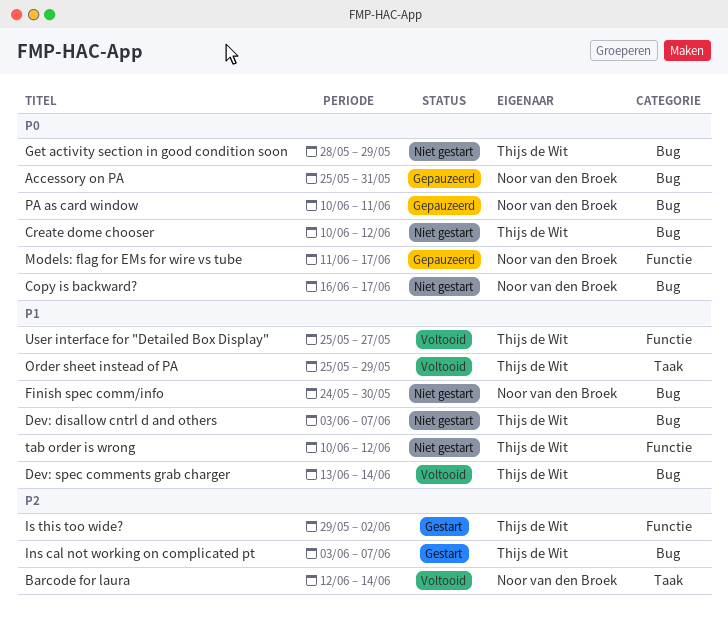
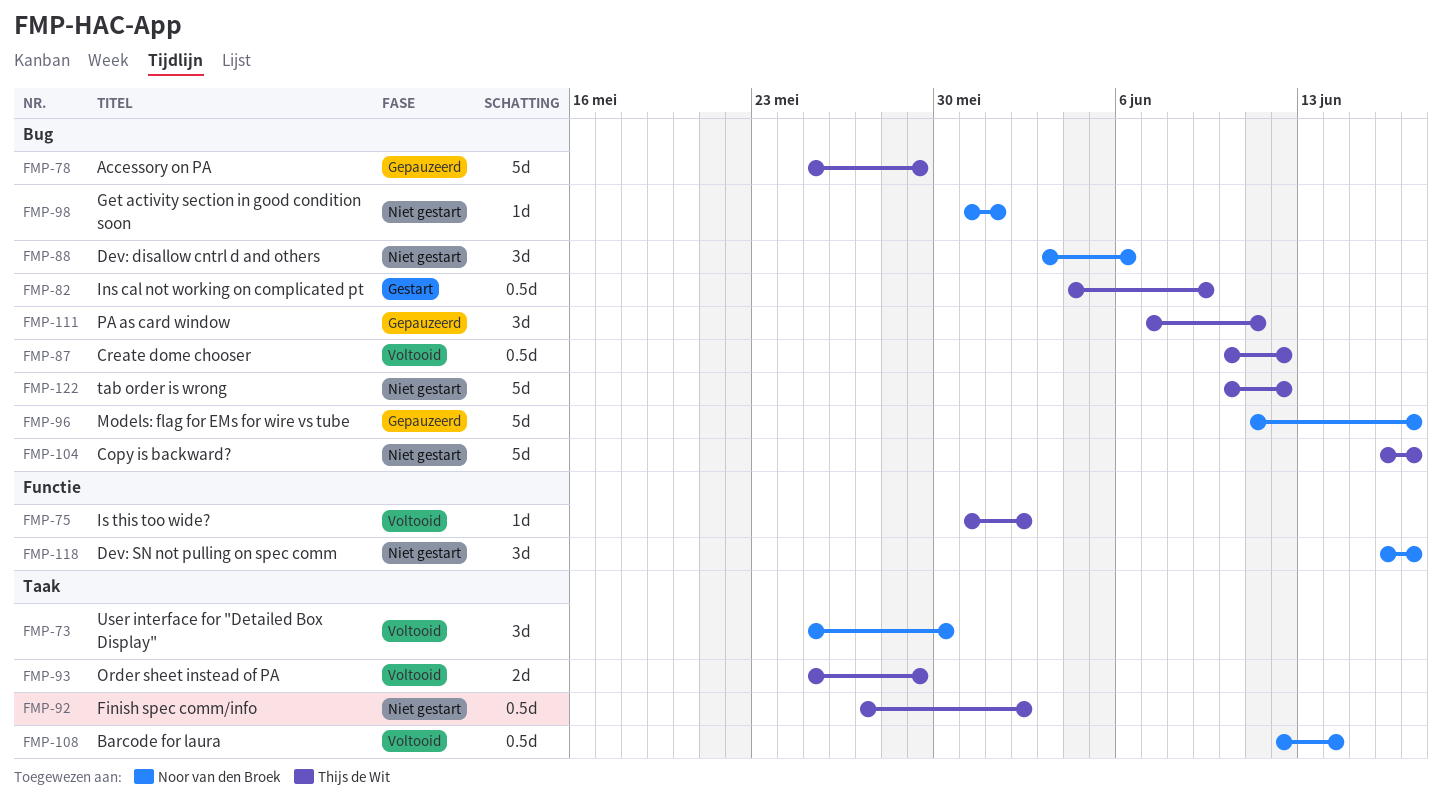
Accessory on PA, owner: Noor van den Broek -> Thijs de Wit
Accessory on PA, due: May 31 -> May 29
Copy is backward?, owner: Noor van den Broek -> Thijs de Wit
Create dome chooser, status: Niet gestart -> Voltooid
Dev: disallow cntrl d and others, owner: Thijs de Wit -> Noor van den Broek
Dev: disallow cntrl d and others, due: Jun 7 -> Jun 6
Dev: SN not pulling on spec comm: none -> present
Dev: spec comments grab charger: present -> none
Finish spec comm/info, owner: Noor van den Broek -> Thijs de Wit
Finish spec comm/info, label: Bug -> Taak
Finish spec comm/info, start: May 24 -> May 27
Finish spec comm/info, due: May 30 -> Jun 2
Get activity section in good condition soon, owner: Thijs de Wit -> Noor van den Broek
Get activity section in good condition soon, start: May 28 -> May 31
Get activity section in good condition soon, due: May 29 -> Jun 1
Ins cal not working on complicated pt, start: Jun 3 -> Jun 4
Ins cal not working on complicated pt, due: Jun 7 -> Jun 9
Is this too wide?, status: Gestart -> Voltooid
Is this too wide?, start: May 29 -> May 31
Models: flag for EMs for wire vs tube, label: Functie -> Bug
PA as card window, owner: Noor van den Broek -> Thijs de Wit
PA as card window, start: Jun 10 -> Jun 7
tab order is wrong, label: Functie -> Bug
User interface for "Detailed Box Display", owner: Thijs de Wit -> Noor van den Broek
User interface for "Detailed Box Display", label: Functie -> Taak
User interface for "Detailed Box Display", due: May 27 -> May 30

